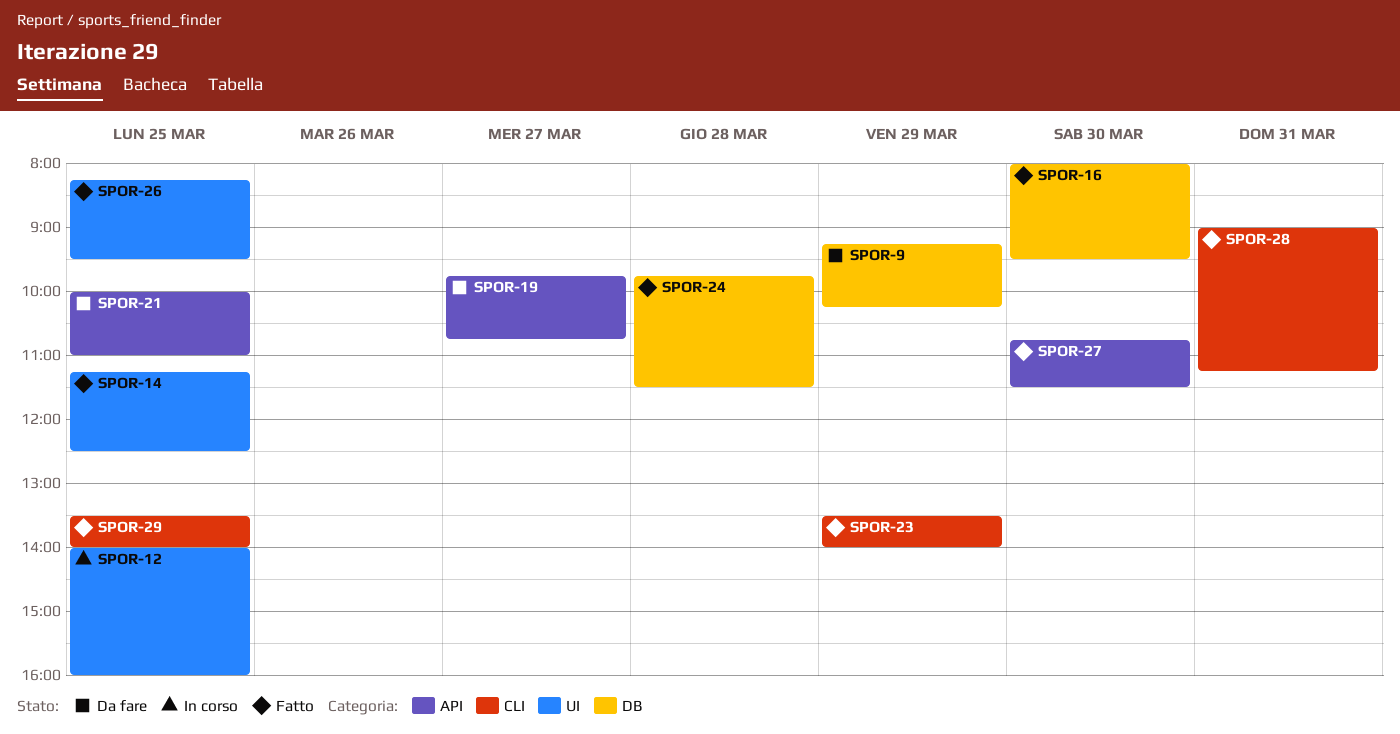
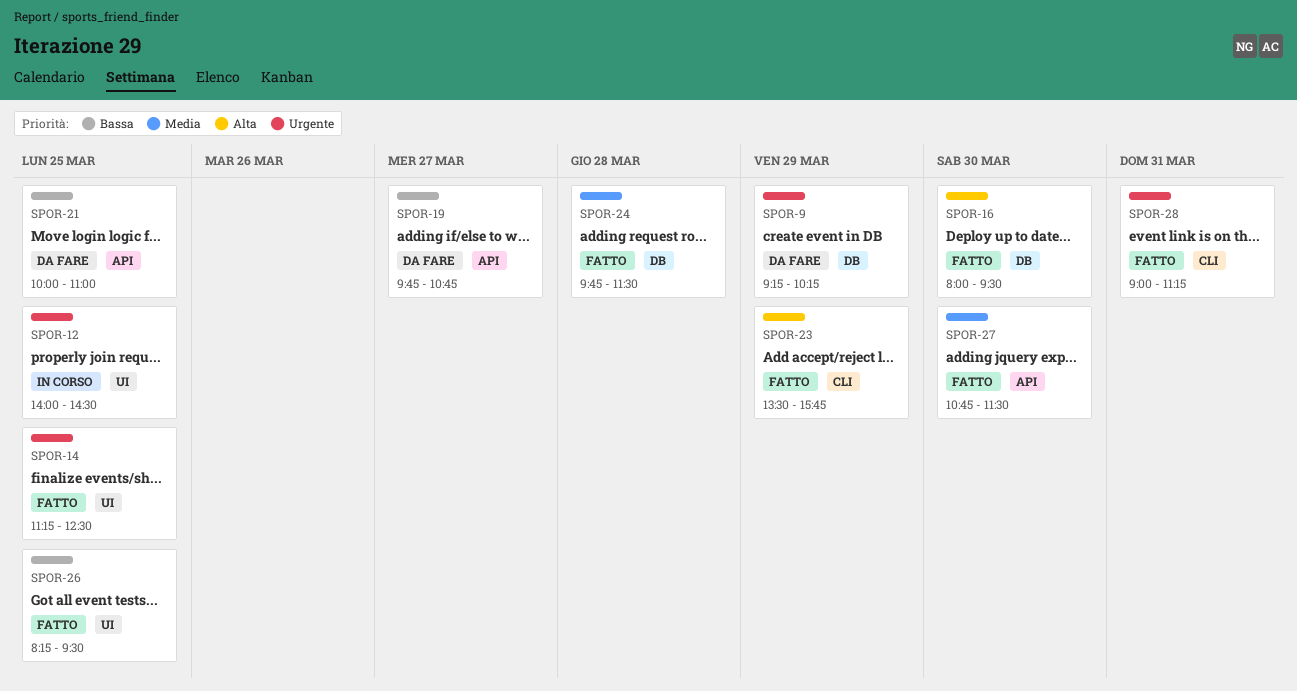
SPOR-12, ends: 16:00 -> 14:30
SPOR-23, ends: 14:00 -> 15:45
SPOR-29: present -> none

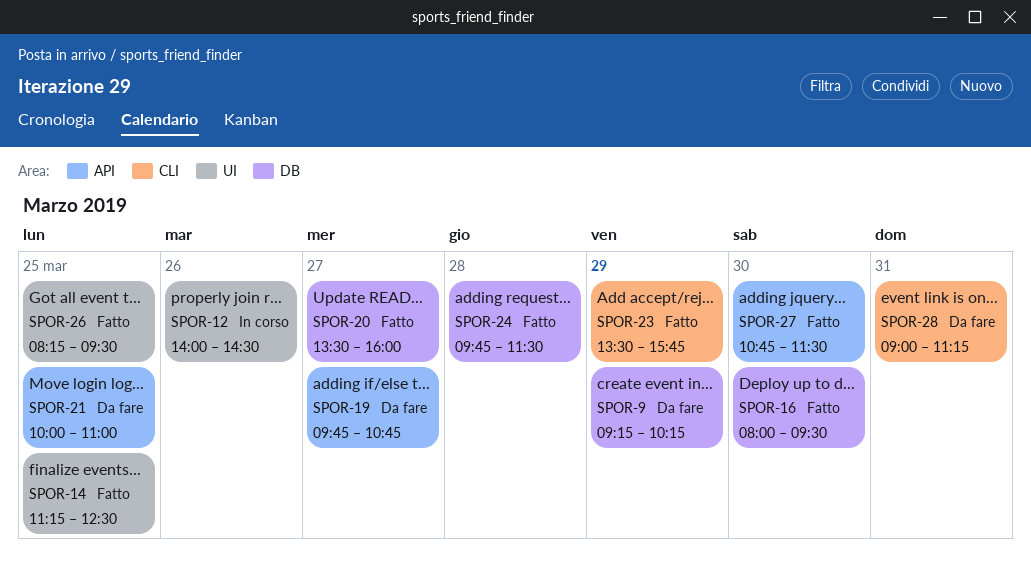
SPOR-12, day: Mar 25 -> Mar 26
SPOR-20: none -> present
SPOR-28, status: Fatto -> Da fare

